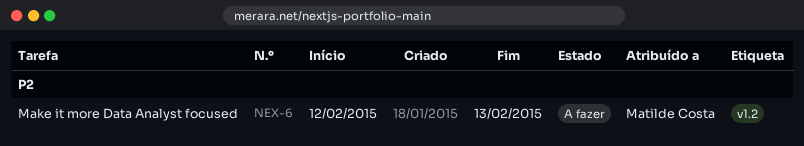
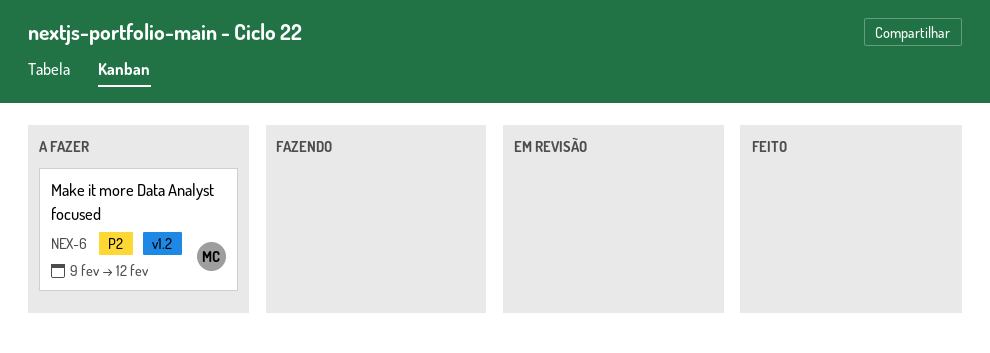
NEX-6, start: Feb 12 -> Feb 9
NEX-6, due: Feb 13 -> Feb 12

